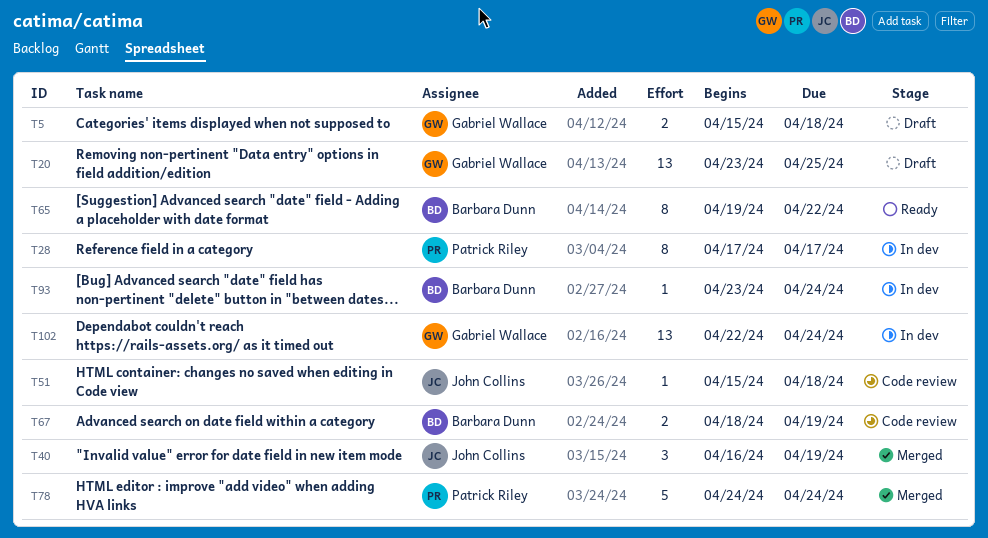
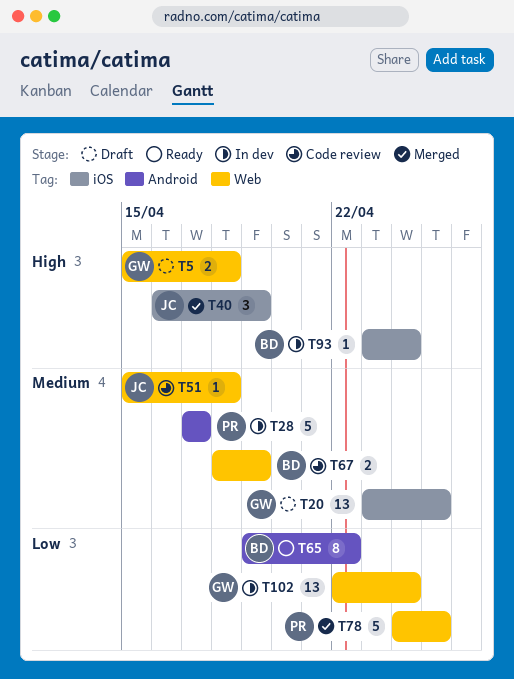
T28, estimate: 8 -> 5
T78, due: Apr 24 -> Apr 25

